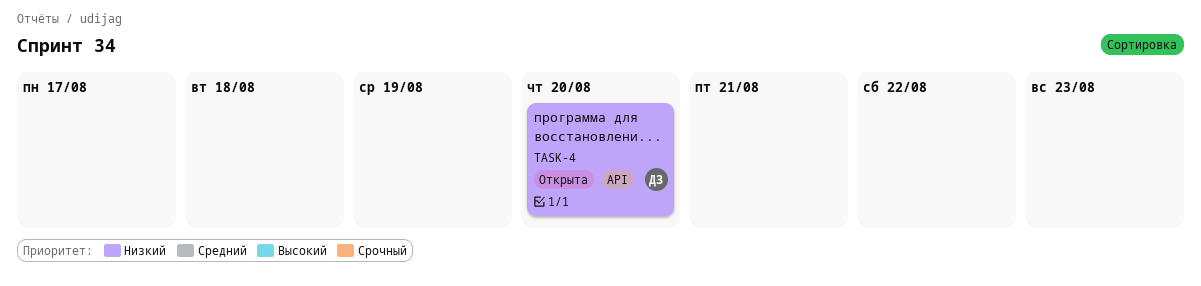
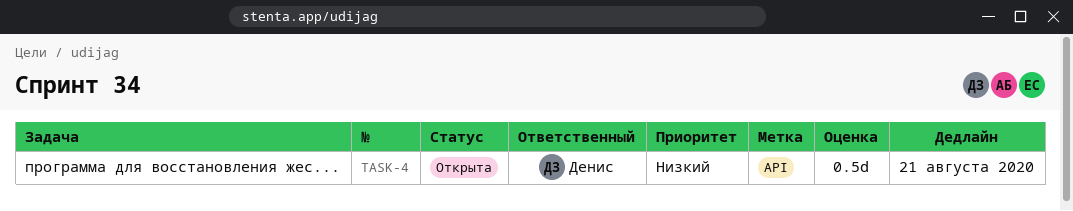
TASK-4, due: Aug 20 -> Aug 21

